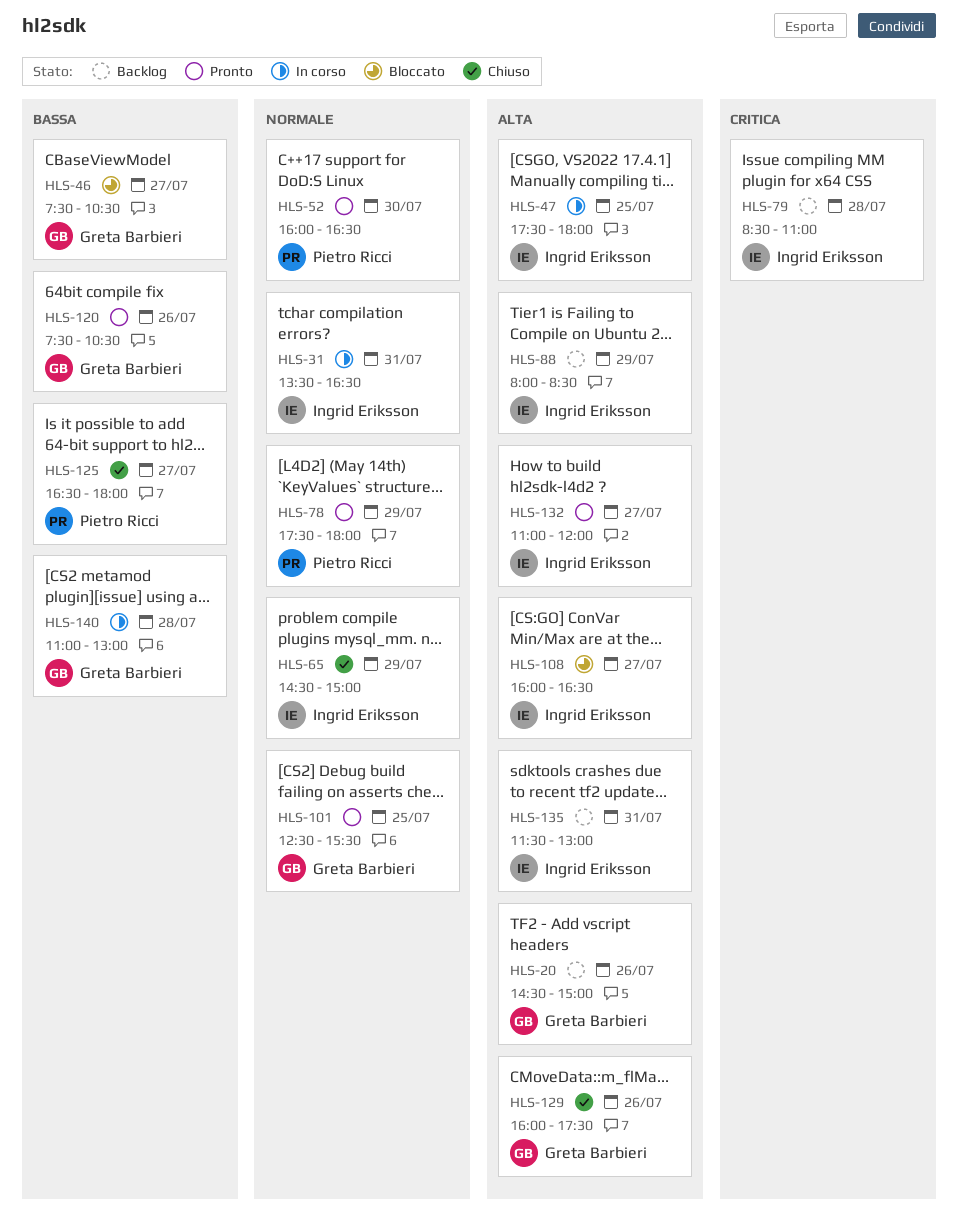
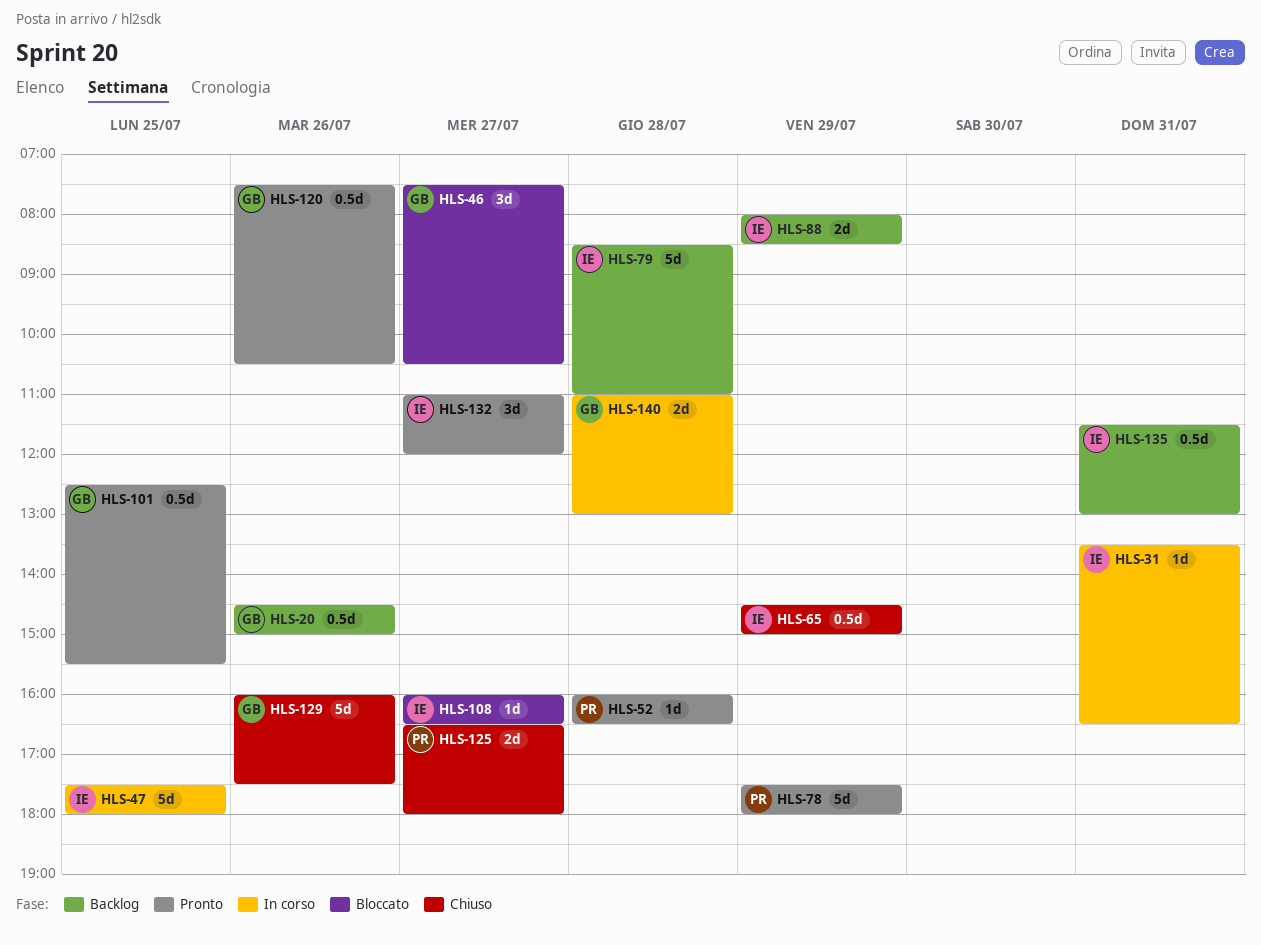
HLS-52, day: Jul 30 -> Jul 28

